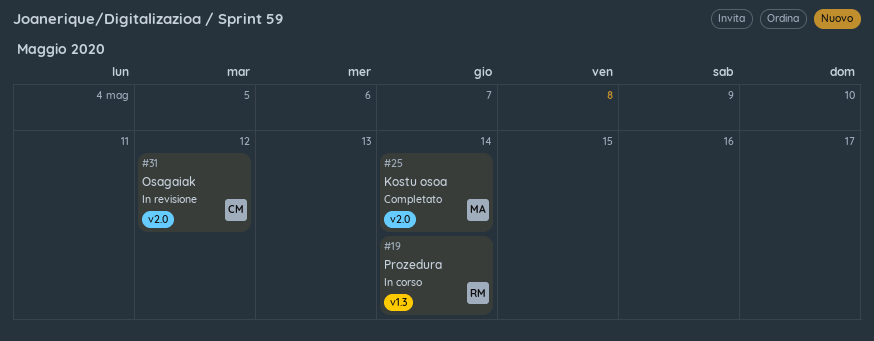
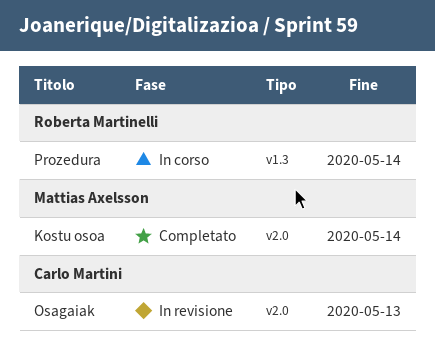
Osagaiak, due: May 12 -> May 13

